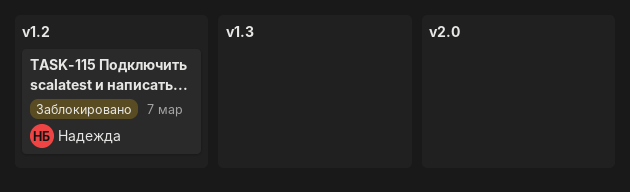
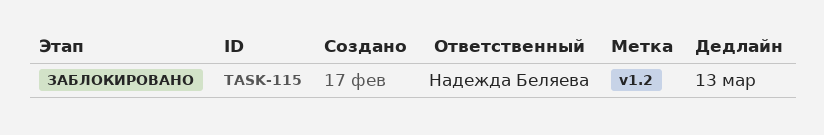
TASK-115, due: Mar 7 -> Mar 13

